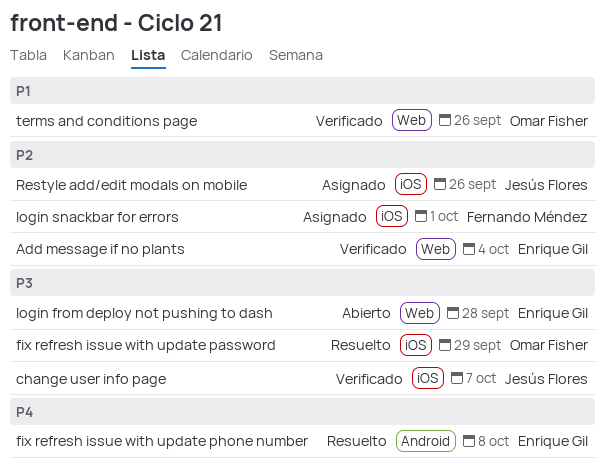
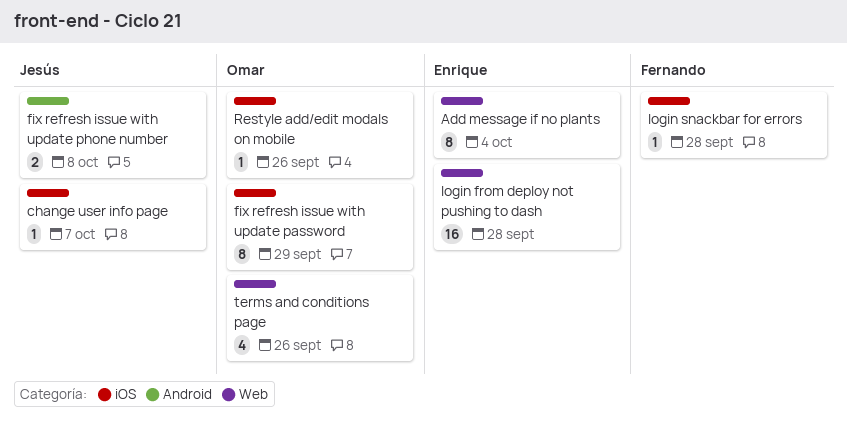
fix refresh issue with update phone number, owner: Enrique Gil -> Jesús Flores
login snackbar for errors, due: Oct 1 -> Sep 28
Restyle add/edit modals on mobile, owner: Jesús Flores -> Omar Fisher

